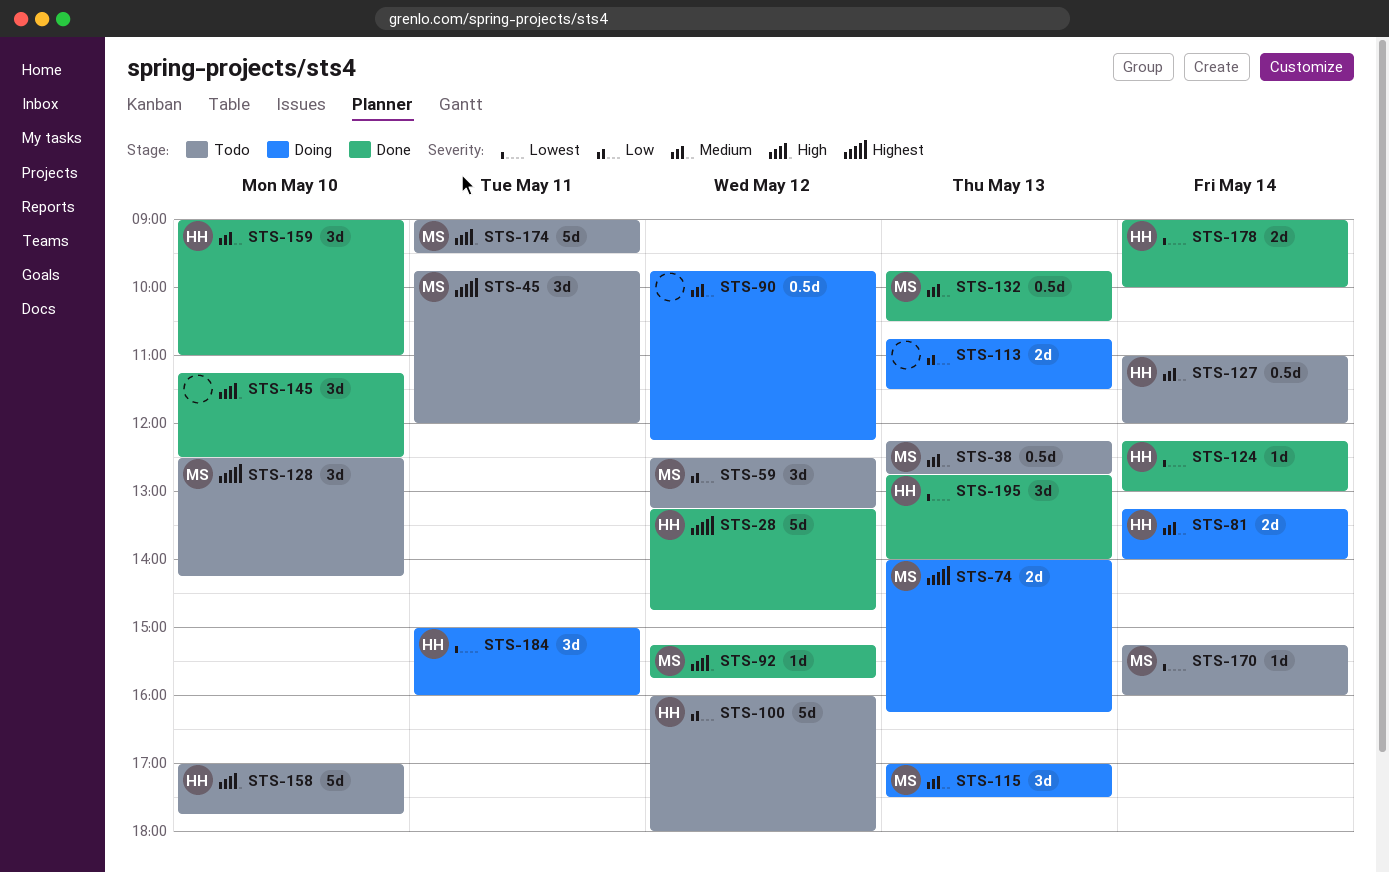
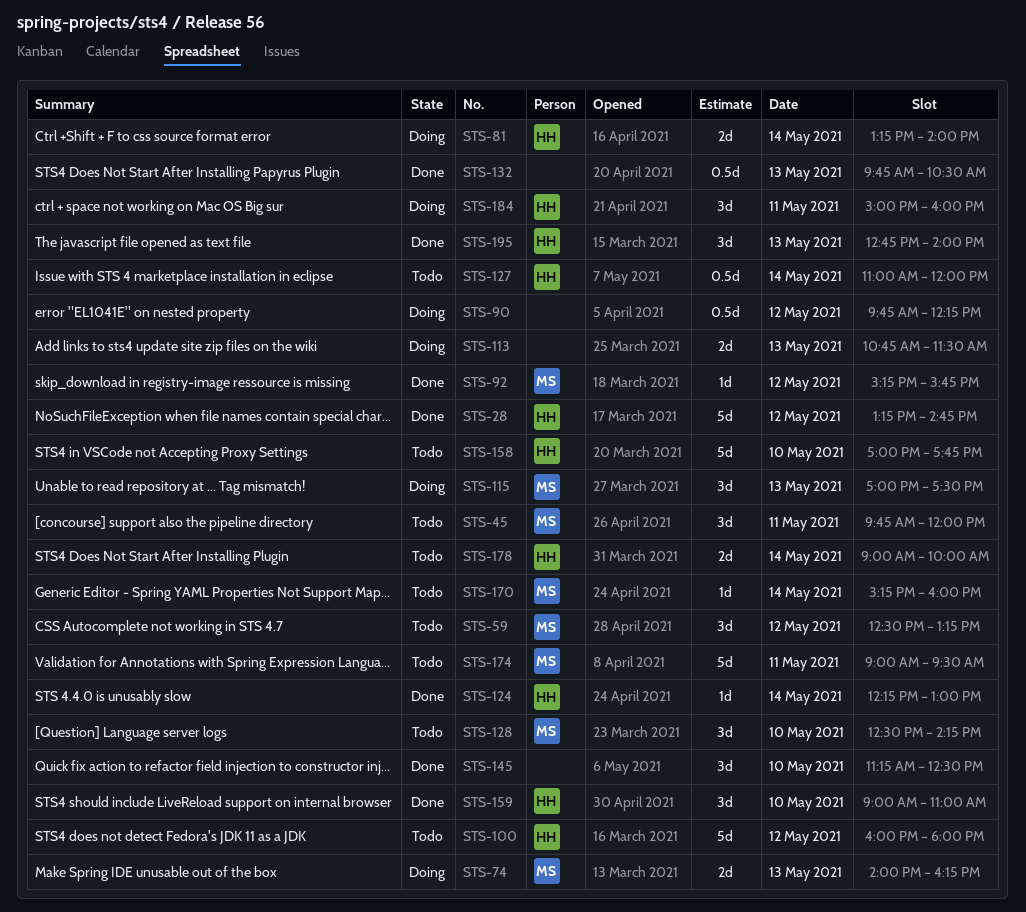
STS-38: present -> none
STS-132, owner: MS -> none
STS-178, status: Done -> Todo

